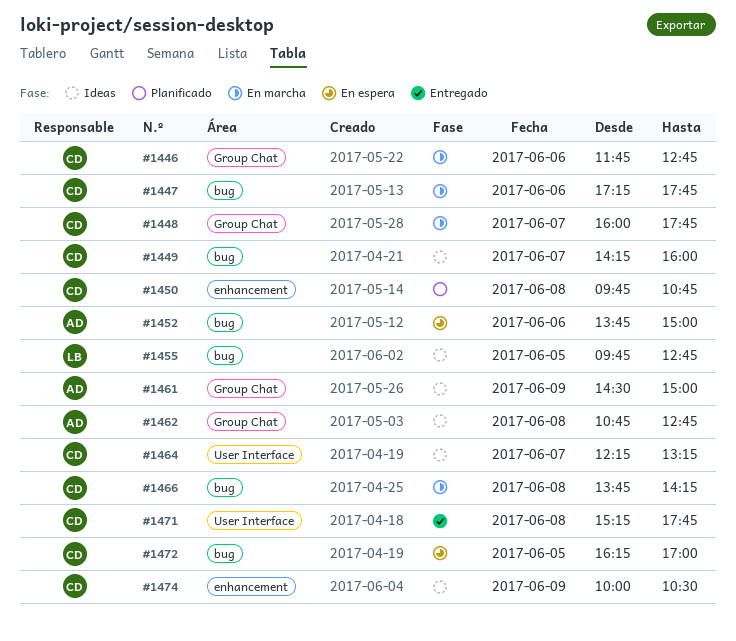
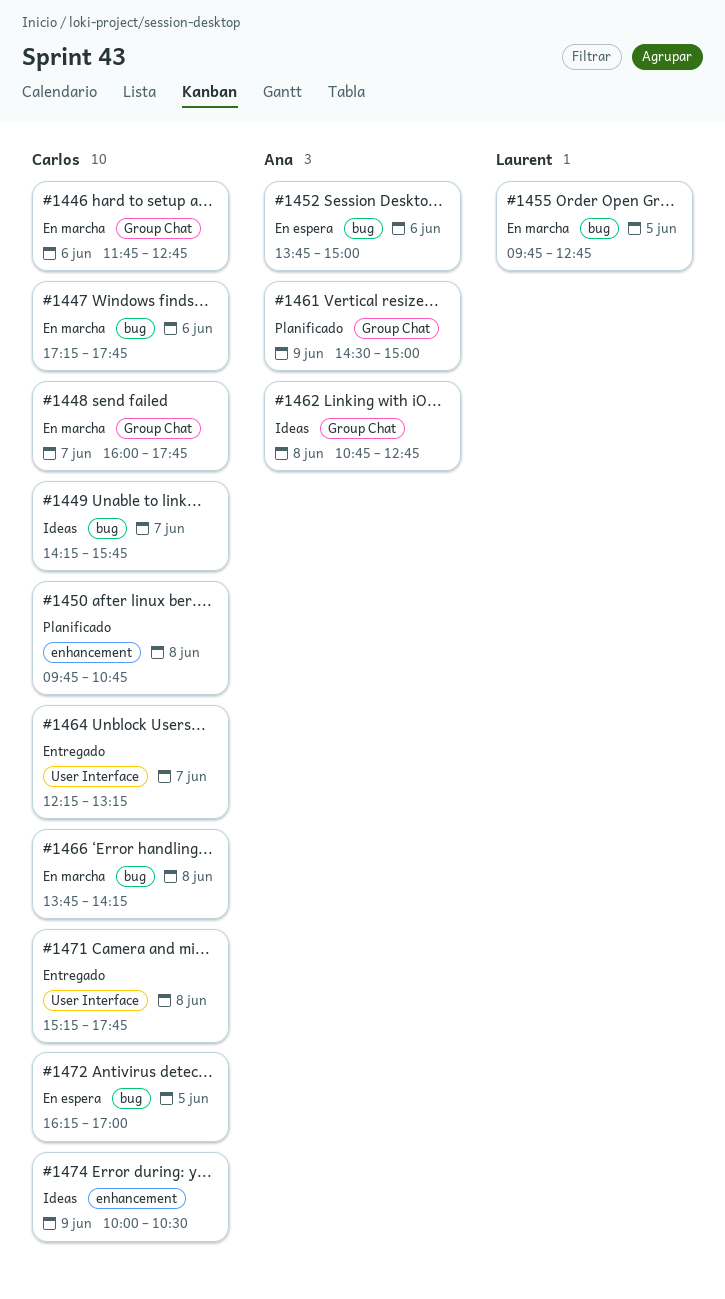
#1449, ends: 16:00 -> 15:45
#1455, status: Ideas -> En marcha
#1461, status: Ideas -> Planificado
#1464, status: Ideas -> Entregado

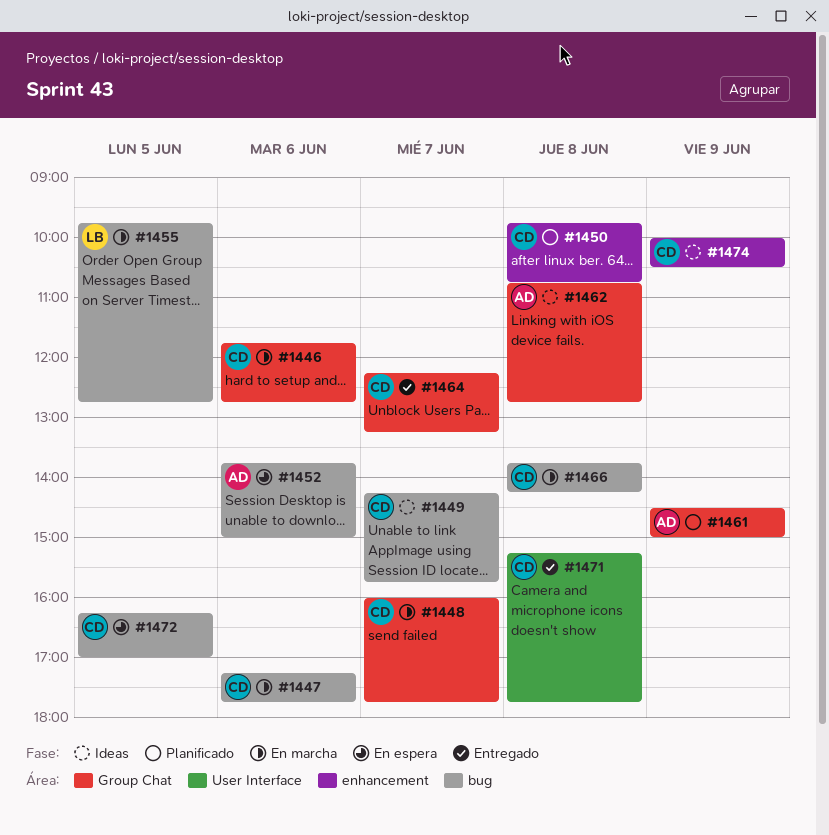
#1464, label: User Interface -> Group Chat

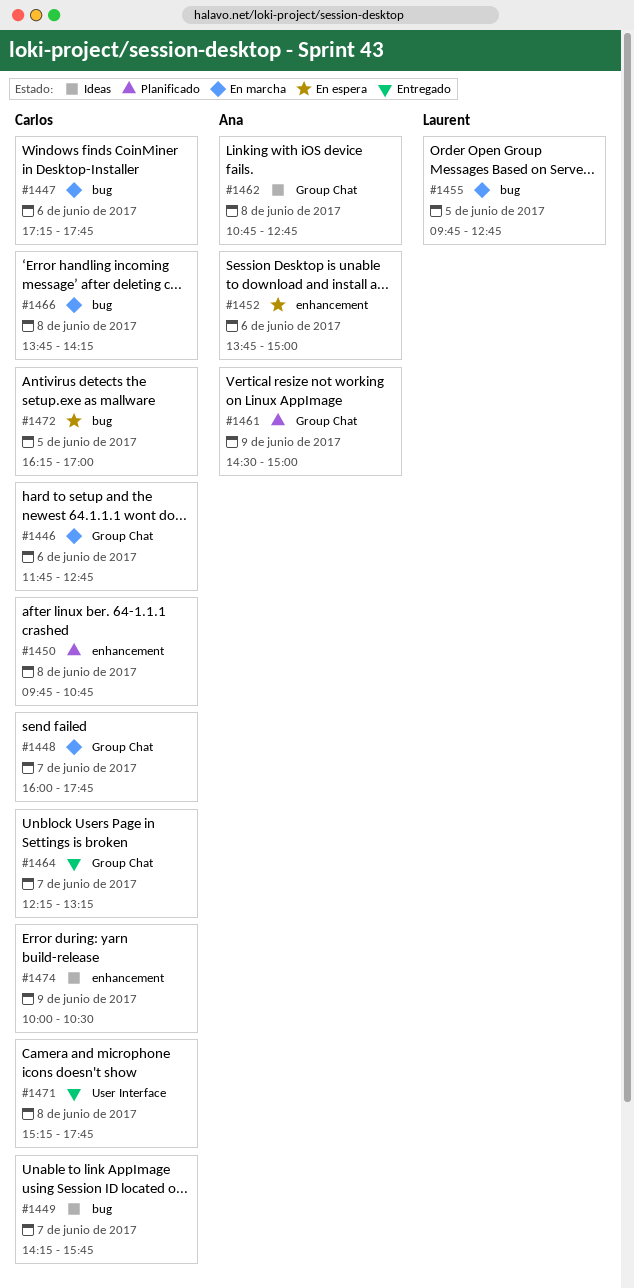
#1452, label: bug -> enhancement

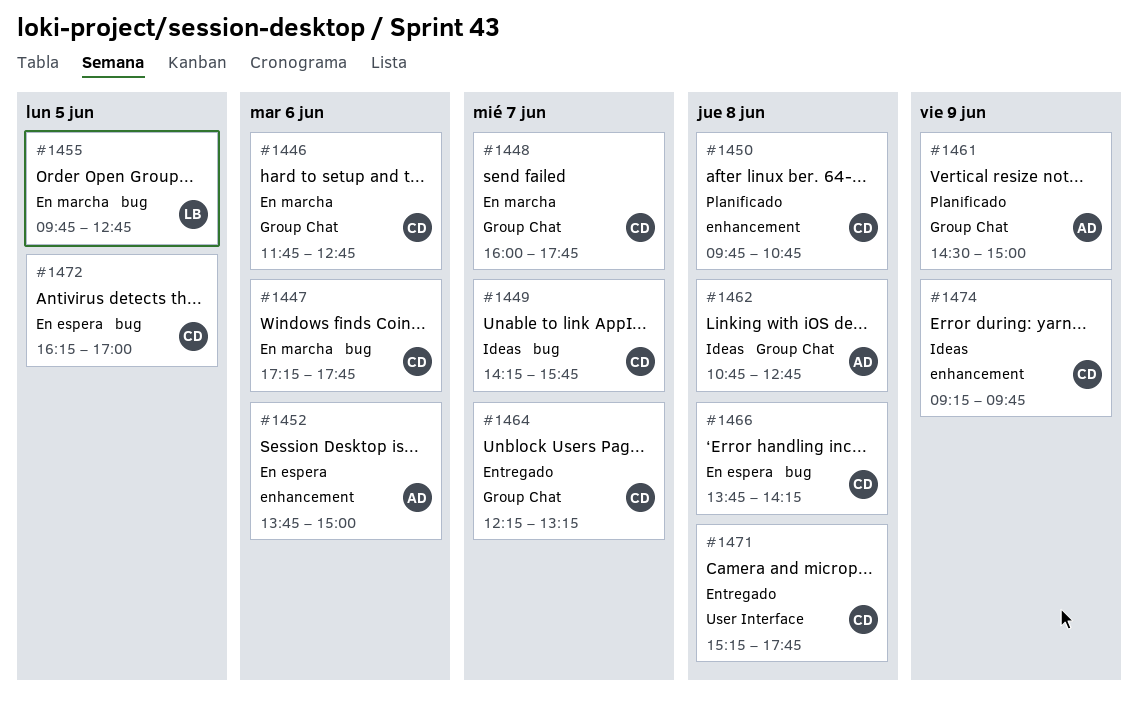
#1466, status: En marcha -> En espera
#1474, begins: 10:00 -> 09:15
#1474, ends: 10:30 -> 09:45

